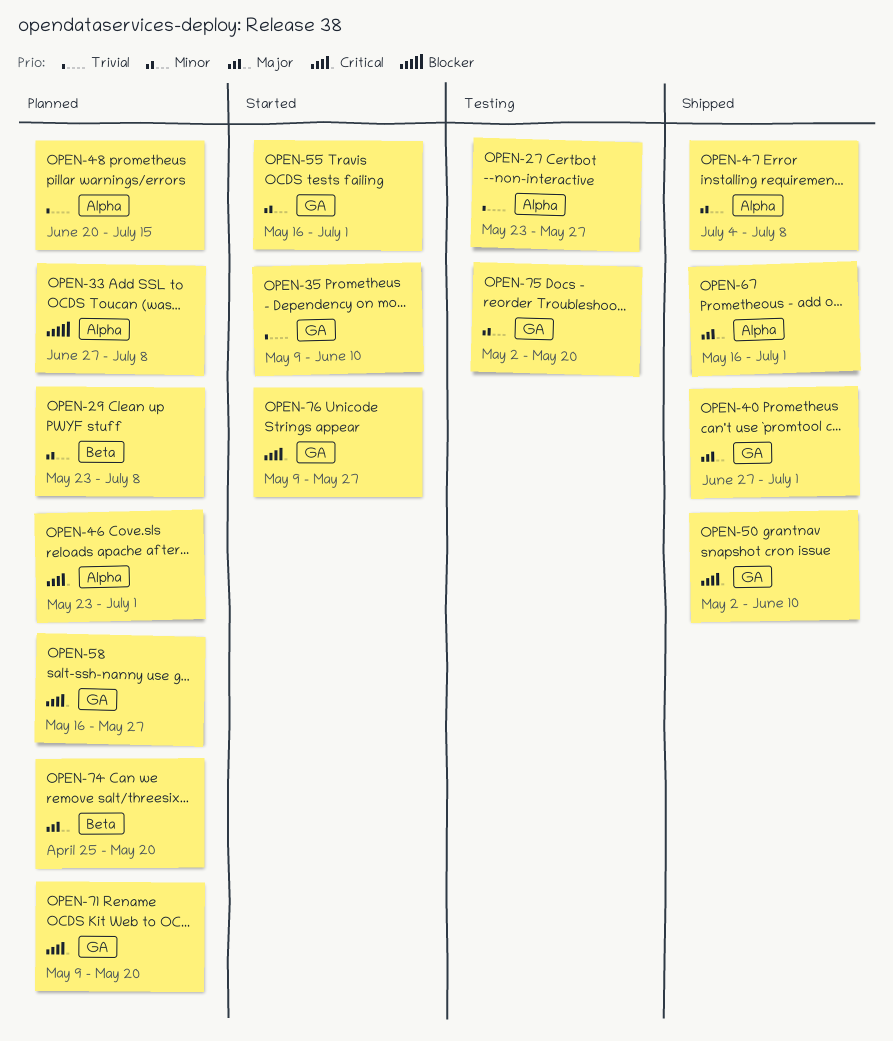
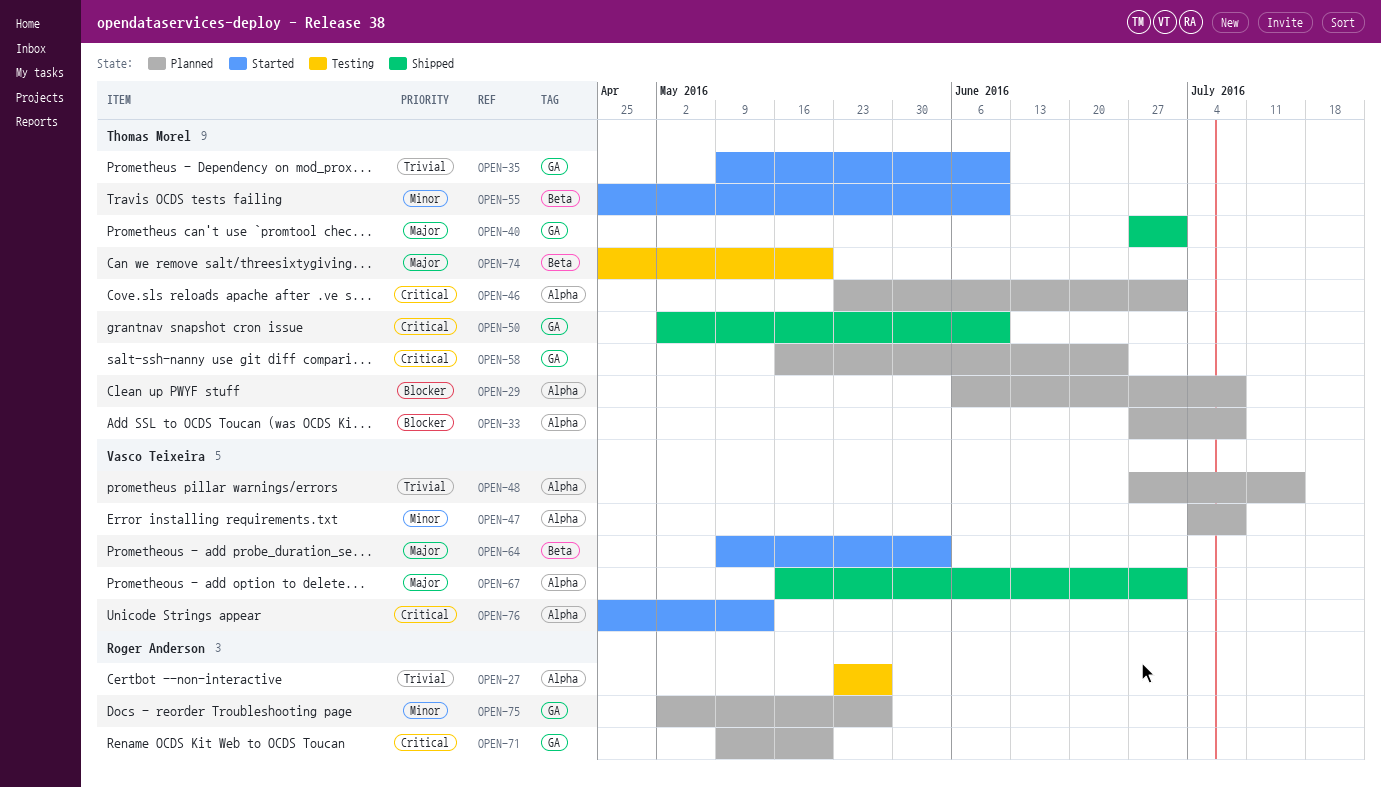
OPEN-29, priority: Minor -> Blocker
OPEN-29, label: Beta -> Alpha
OPEN-29, start: May 23 -> Jun 6
OPEN-47, status: Shipped -> Planned
OPEN-48, start: Jun 20 -> Jun 27
OPEN-55, label: GA -> Beta
OPEN-55, start: May 16 -> Apr 25
OPEN-55, due: Jul 1 -> Jun 10
OPEN-58, due: May 27 -> Jun 24
OPEN-64: none -> present
OPEN-74, status: Planned -> Testing
OPEN-75, status: Testing -> Planned
OPEN-75, due: May 20 -> May 27
OPEN-76, label: GA -> Alpha
OPEN-76, start: May 9 -> Apr 25
OPEN-76, due: May 27 -> May 13

